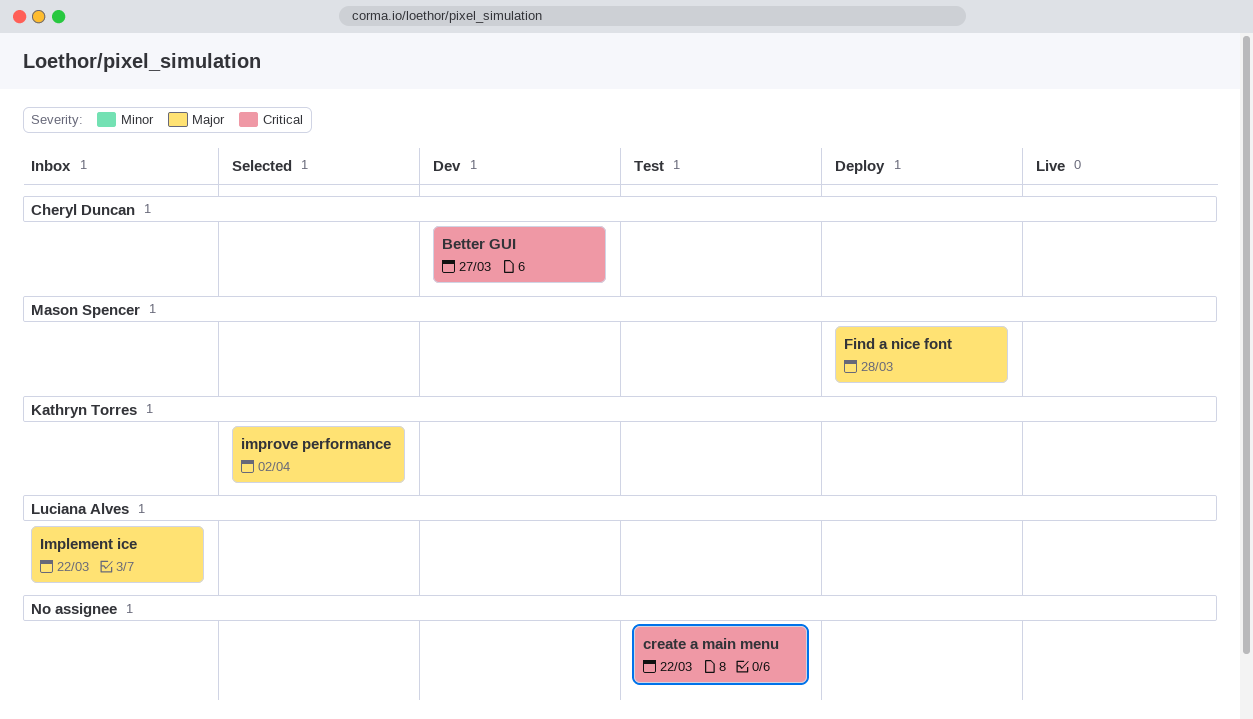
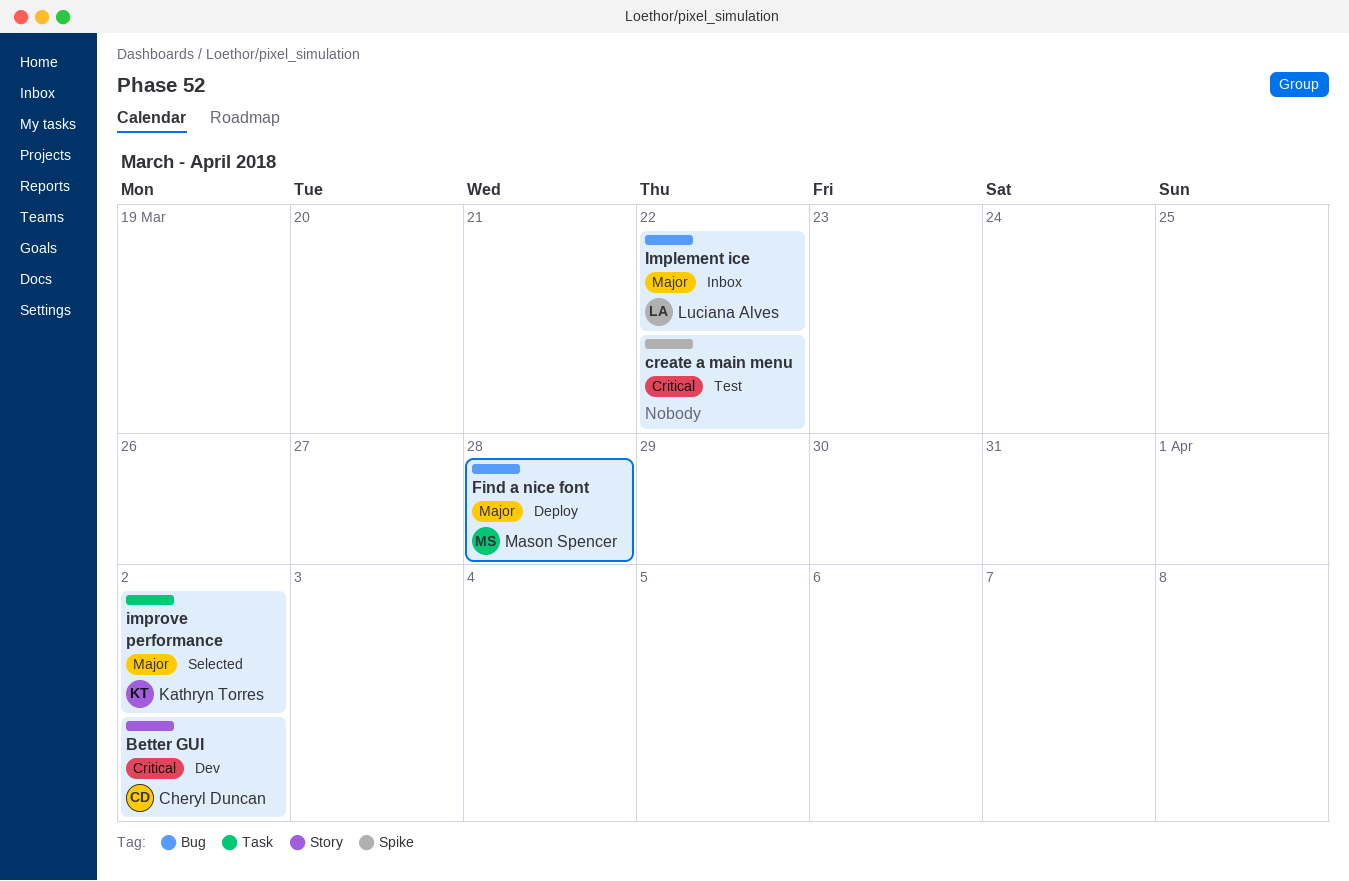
Better GUI, due: Mar 27 -> Apr 2

